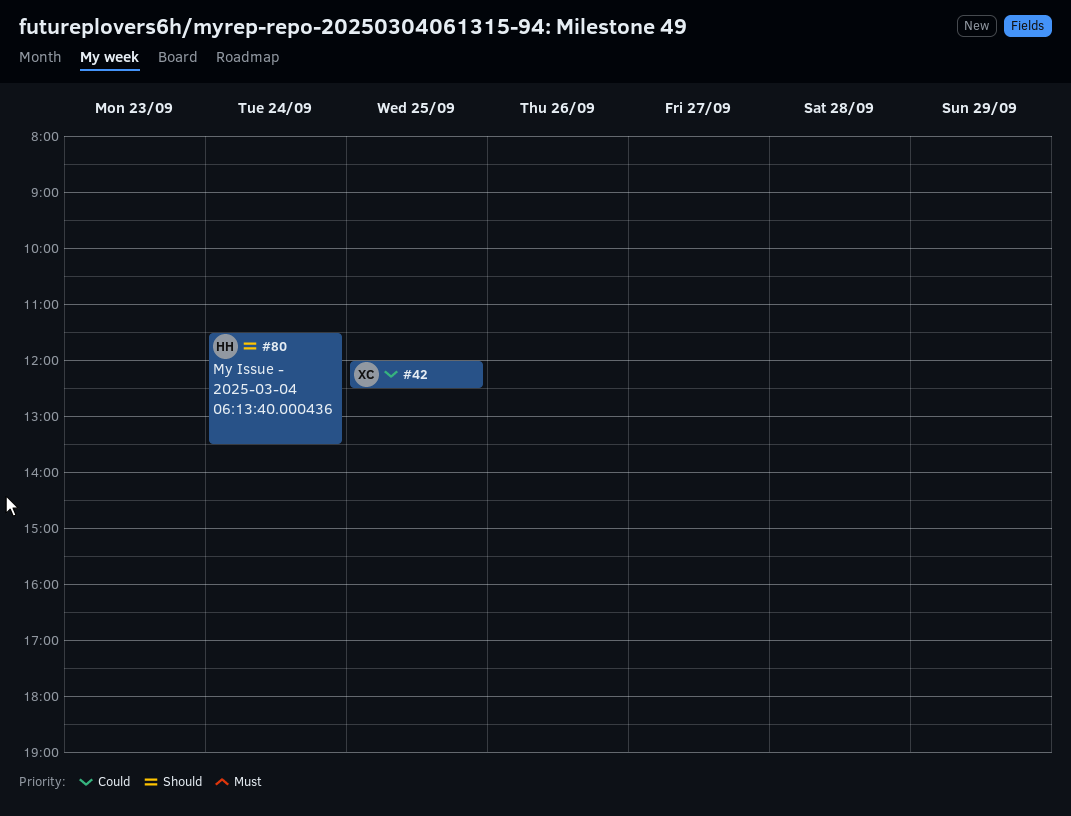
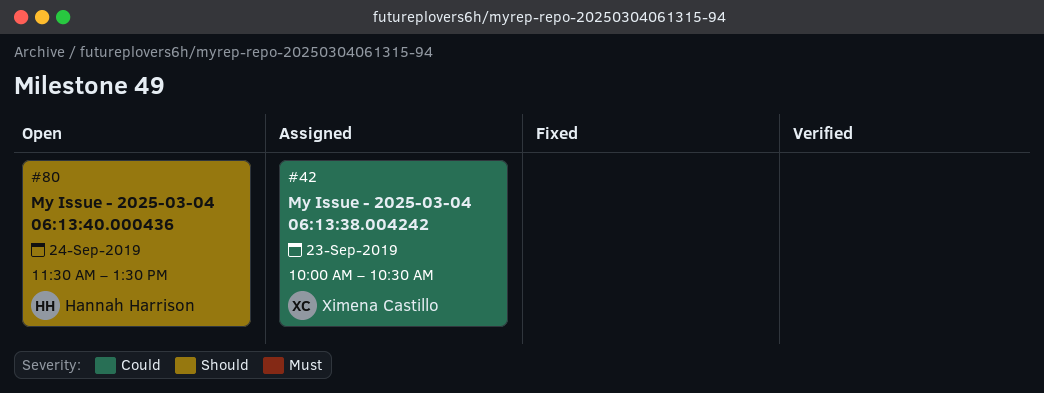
#42, day: Sep 25 -> Sep 23
#42, begins: 12:00 -> 10:00
#42, ends: 12:30 -> 10:30

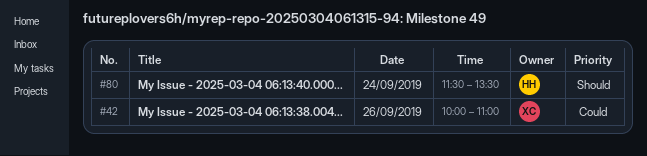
#42, day: Sep 23 -> Sep 26
#42, ends: 10:30 -> 11:00

